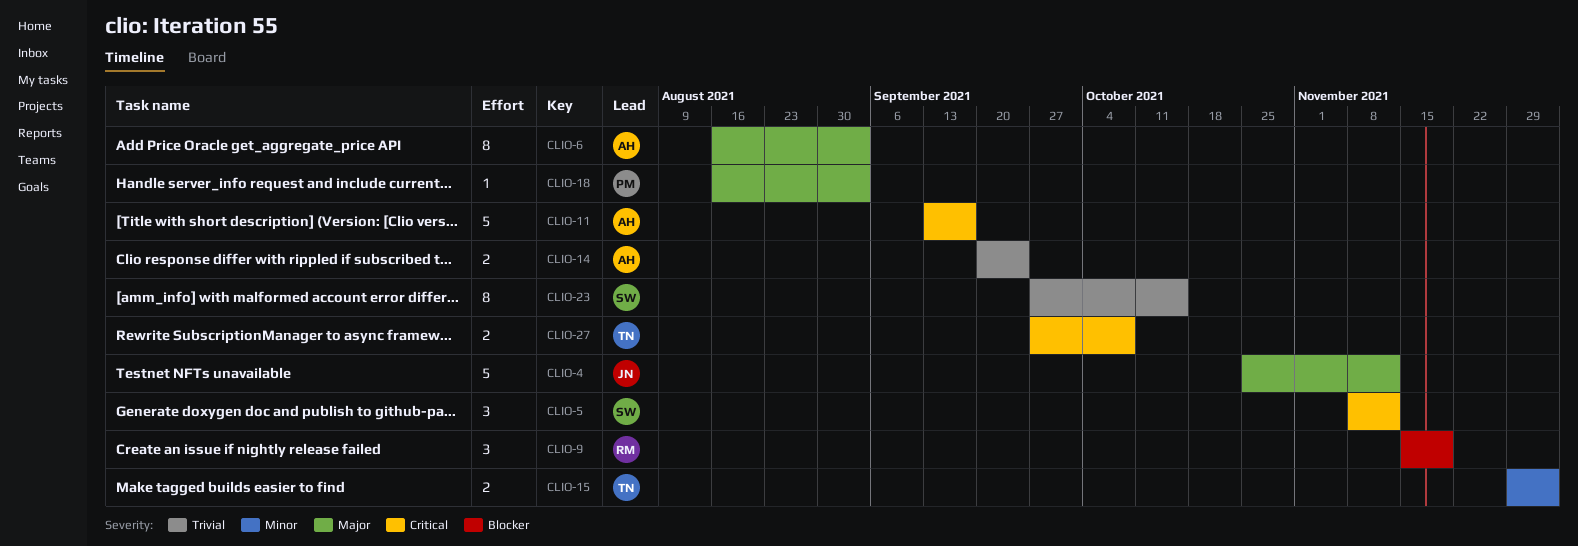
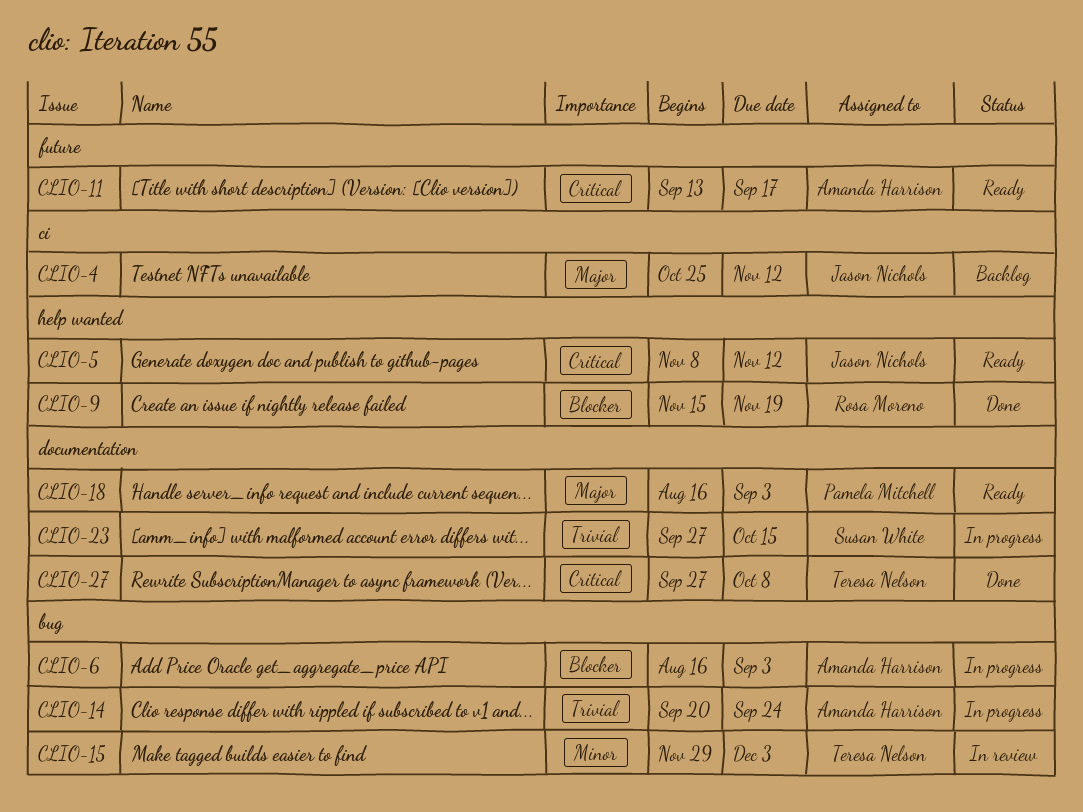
CLIO-5, owner: Susan White -> Jason Nichols
CLIO-6, priority: Major -> Blocker

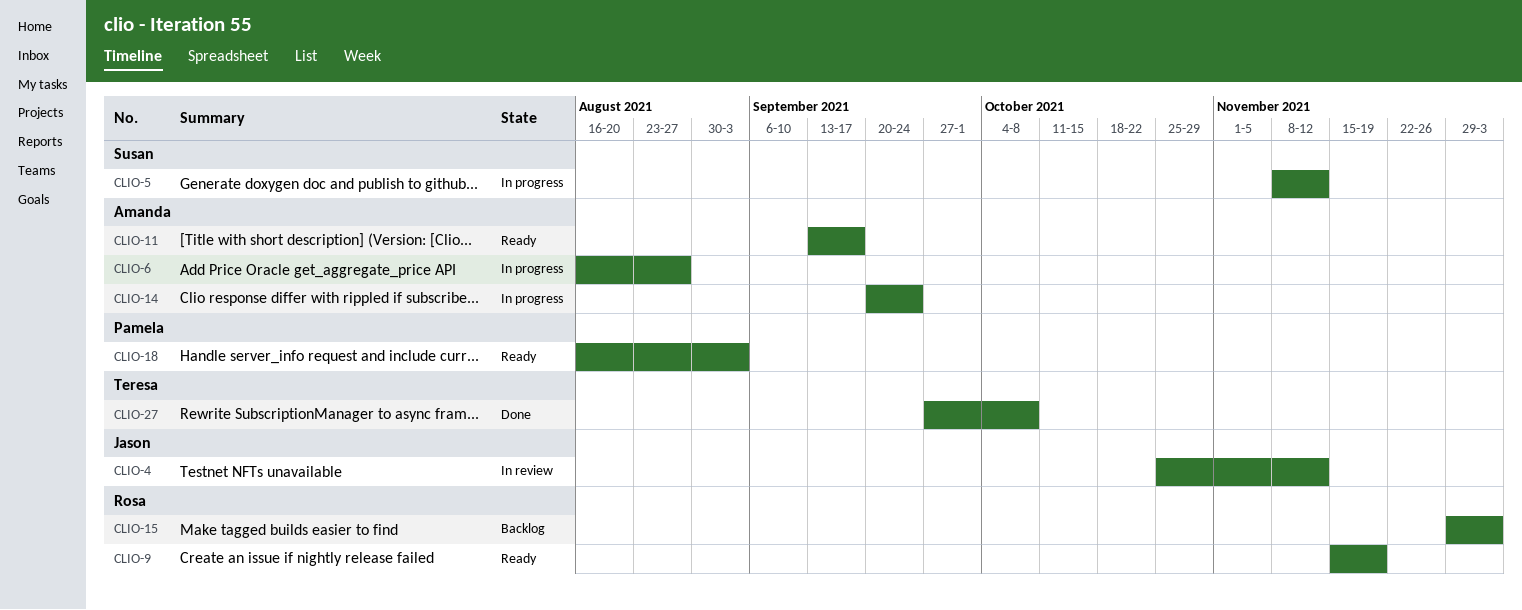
CLIO-4, status: Backlog -> In review
CLIO-5, status: Ready -> In progress
CLIO-5, owner: Jason Nichols -> Susan White
CLIO-6, due: Sep 3 -> Aug 27
CLIO-9, status: Done -> Ready
CLIO-15, status: In review -> Backlog
CLIO-15, owner: Teresa Nelson -> Rosa Moreno
CLIO-23: present -> none

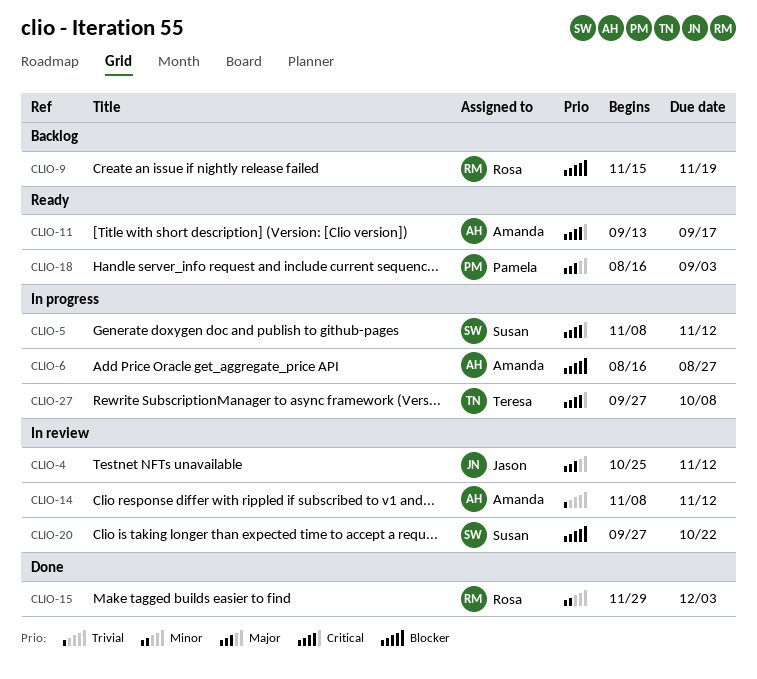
CLIO-9, status: Ready -> Backlog
CLIO-14, status: In progress -> In review
CLIO-14, start: Sep 20 -> Nov 8
CLIO-14, due: Sep 24 -> Nov 12
CLIO-15, status: Backlog -> Done
CLIO-20: none -> present
CLIO-27, status: Done -> In progress

